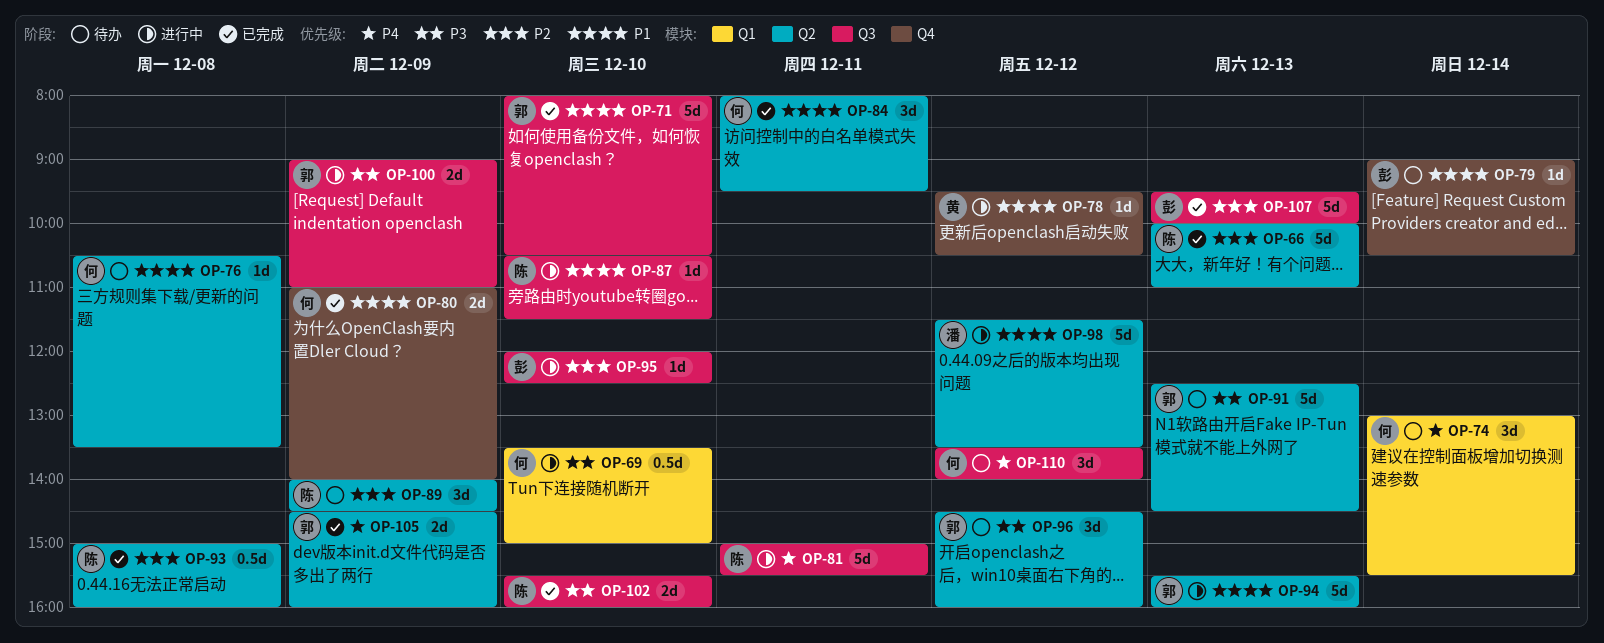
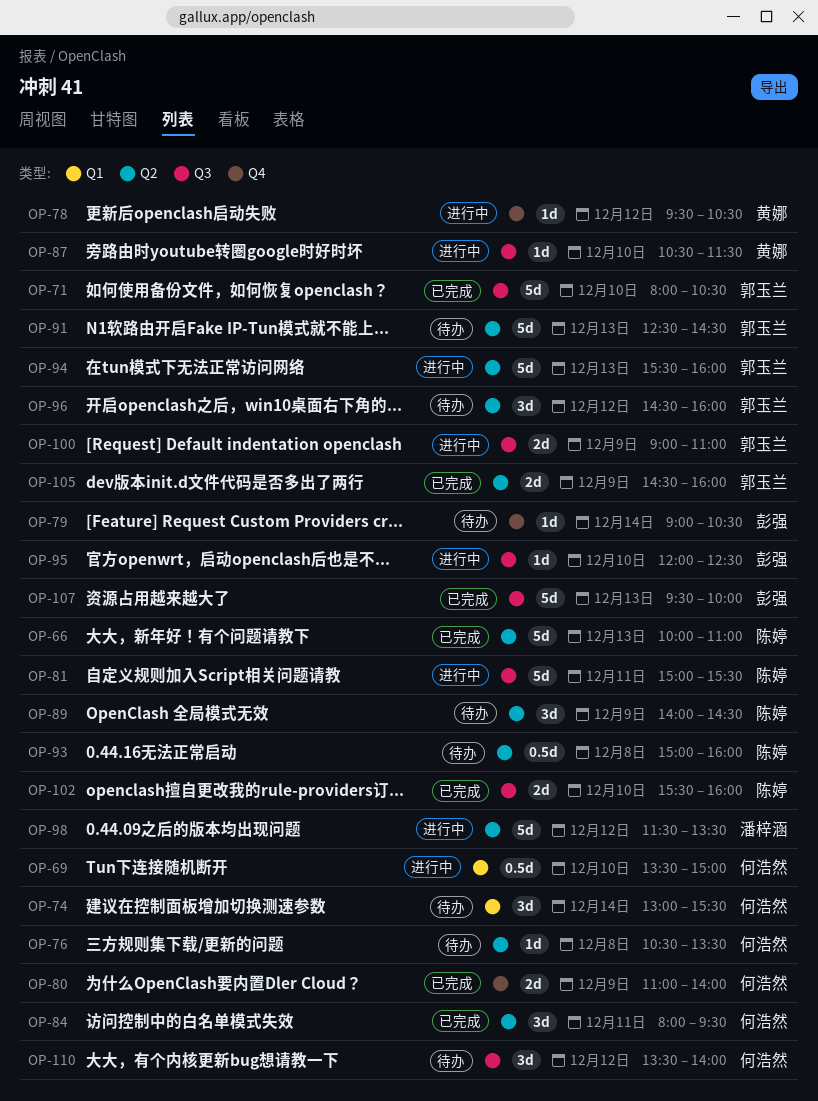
OP-87, owner: 陈婷 -> 黄娜
OP-93, status: 已完成 -> 待办

